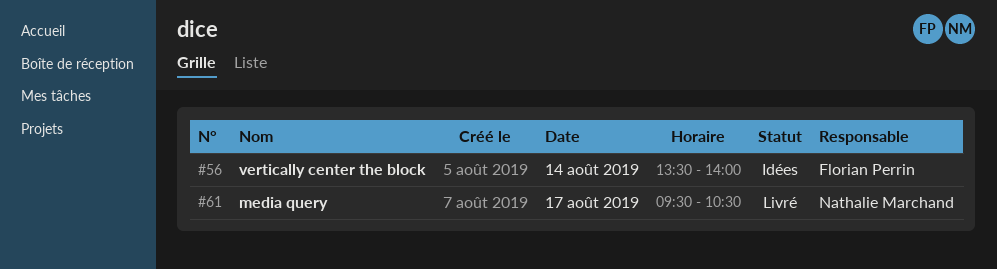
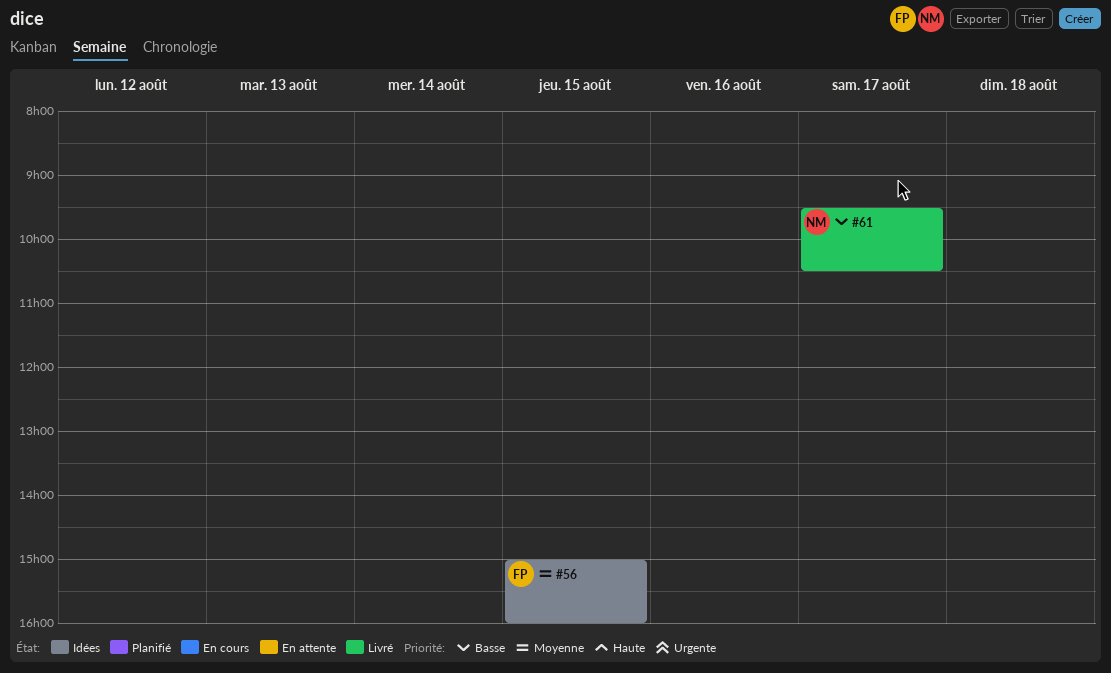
#56, day: Aug 14 -> Aug 15
#56, begins: 13:30 -> 15:00
#56, ends: 14:00 -> 16:00

